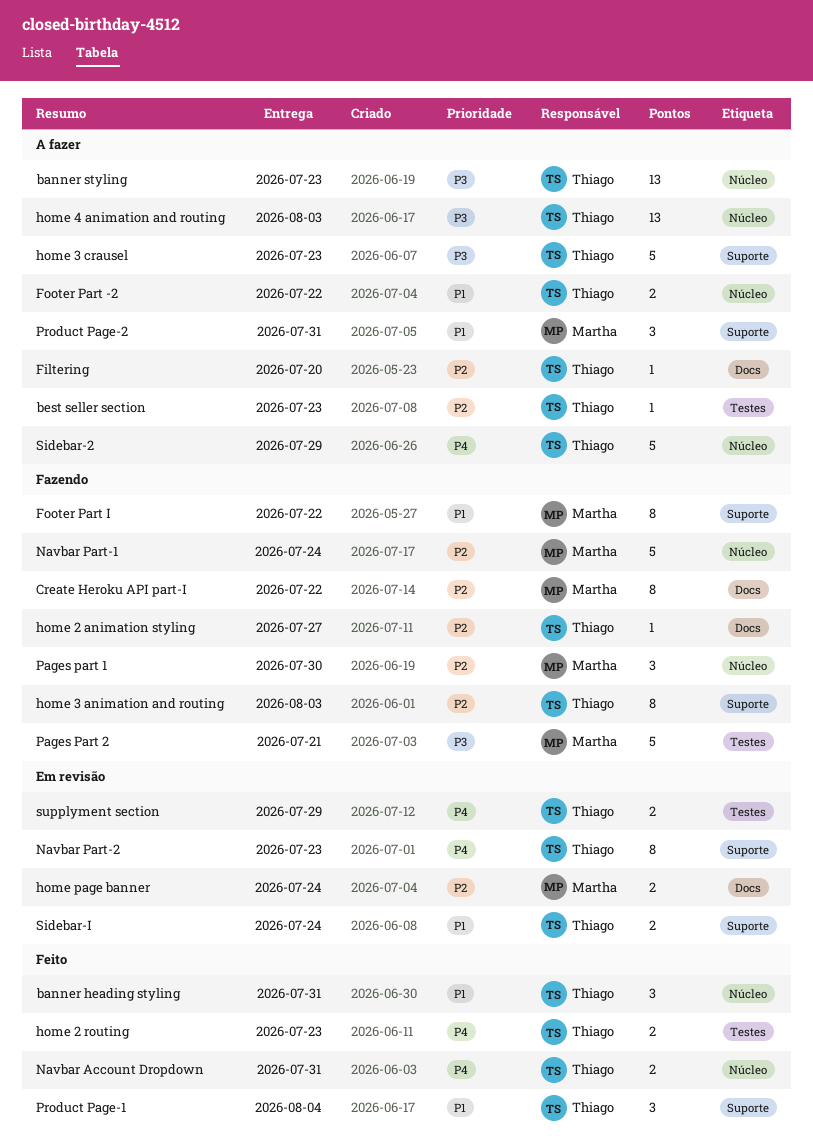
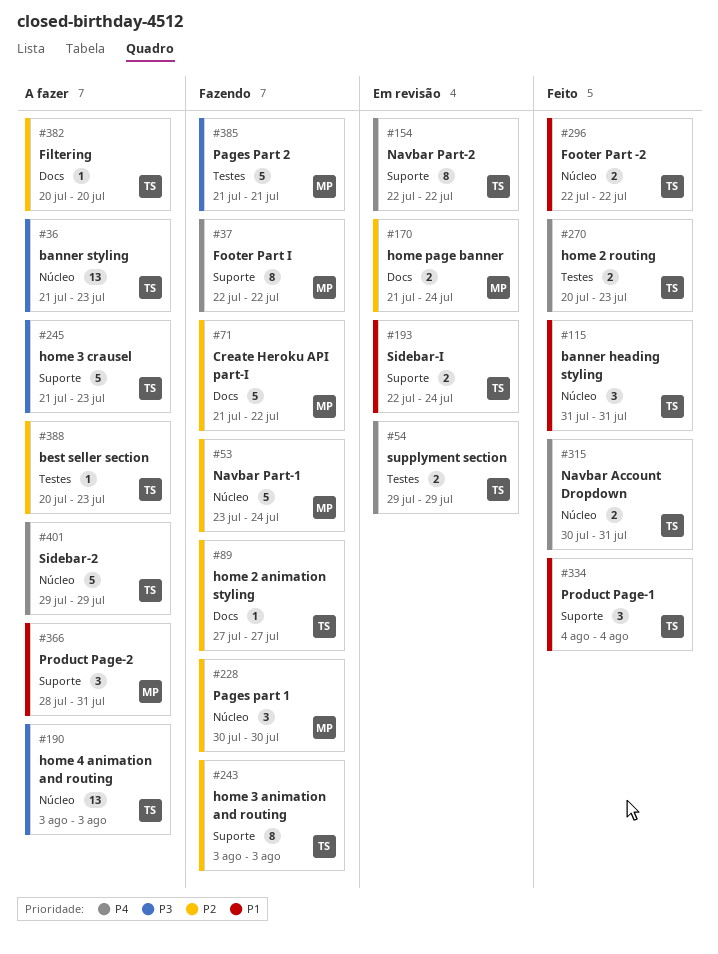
Create Heroku API part-I, estimate: 8 -> 5
Footer Part -2, status: A fazer -> Feito
Footer Part I, priority: P1 -> P4
Navbar Part-2, due: Jul 23 -> Jul 22

